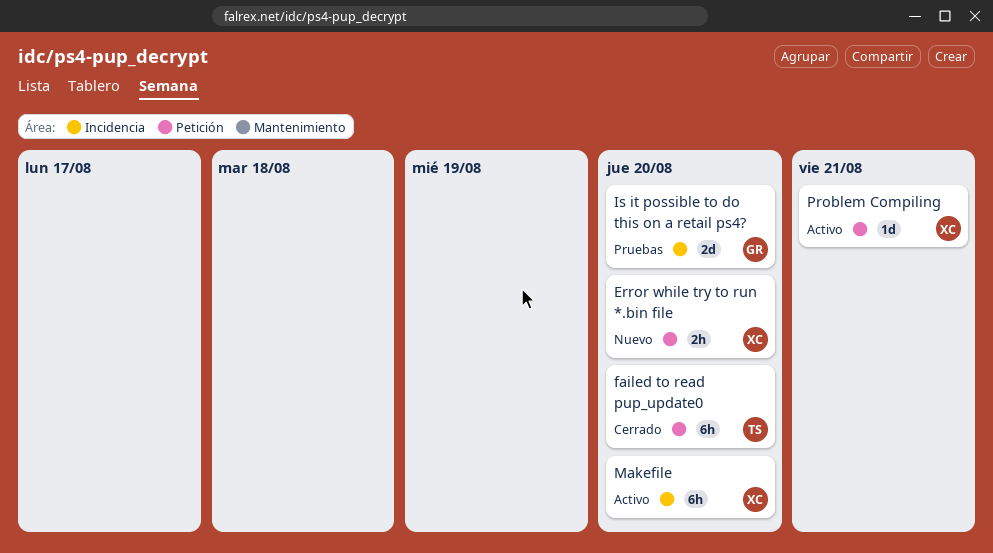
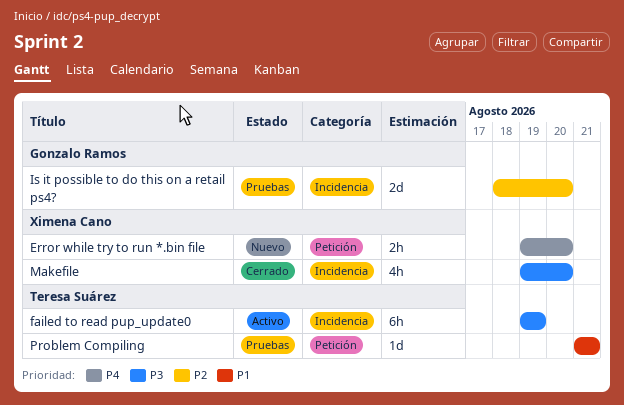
failed to read pup_update0, status: Cerrado -> Activo
failed to read pup_update0, label: Petición -> Incidencia
failed to read pup_update0, due: Aug 20 -> Aug 19
Makefile, status: Activo -> Cerrado
Makefile, estimate: 6h -> 4h
Problem Compiling, status: Activo -> Pruebas
Problem Compiling, owner: Ximena Cano -> Teresa Suárez

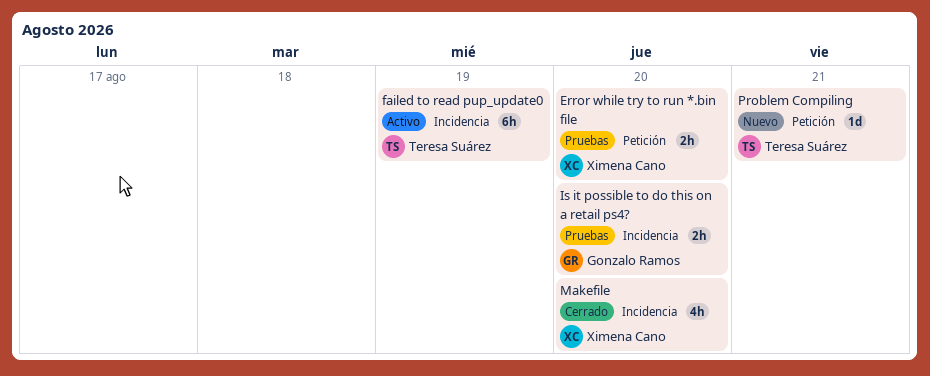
Error while try to run *.bin file, status: Nuevo -> Pruebas
Is it possible to do this on a retail ps4?, estimate: 2d -> 2h
Problem Compiling, status: Pruebas -> Nuevo

